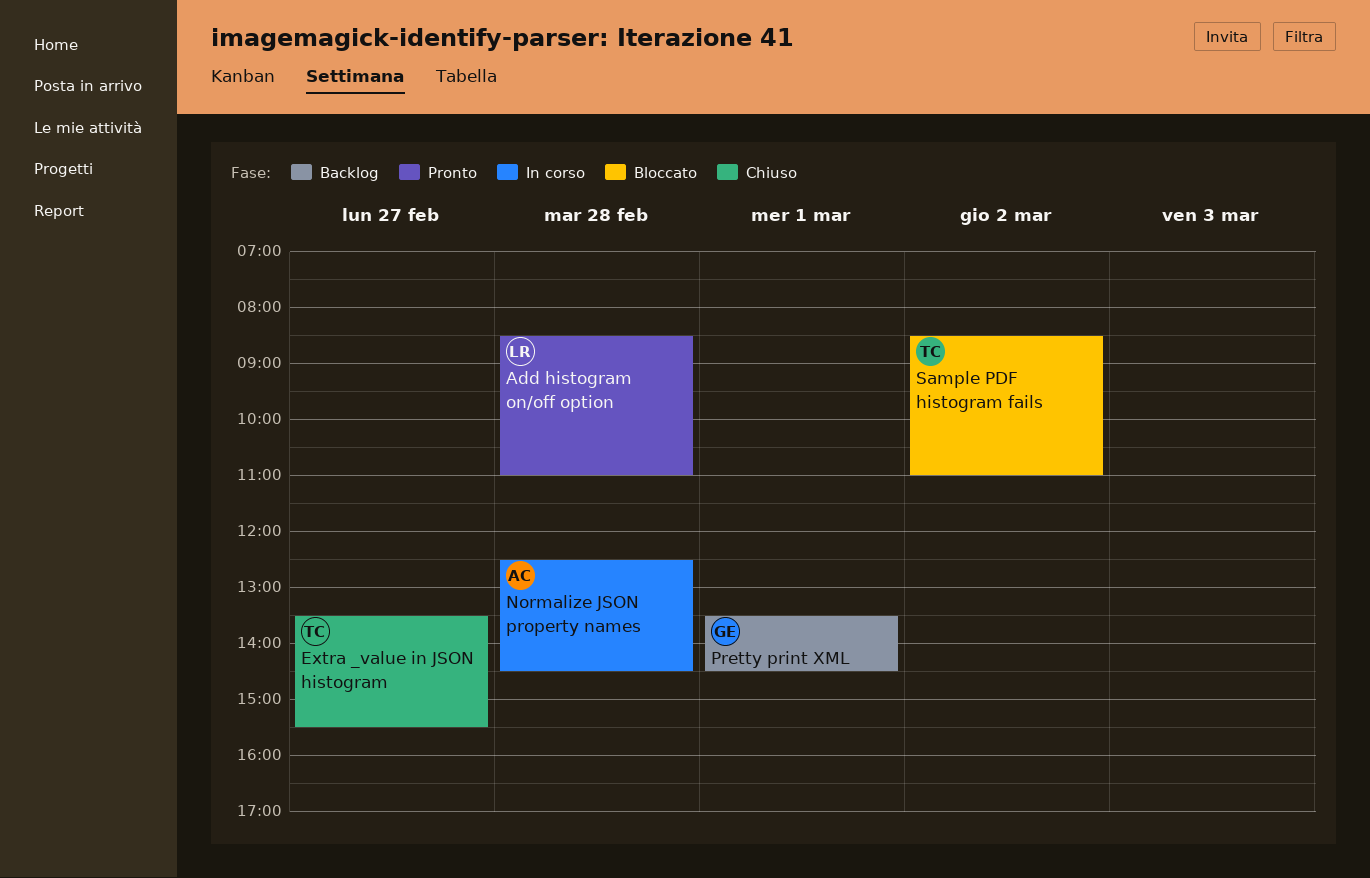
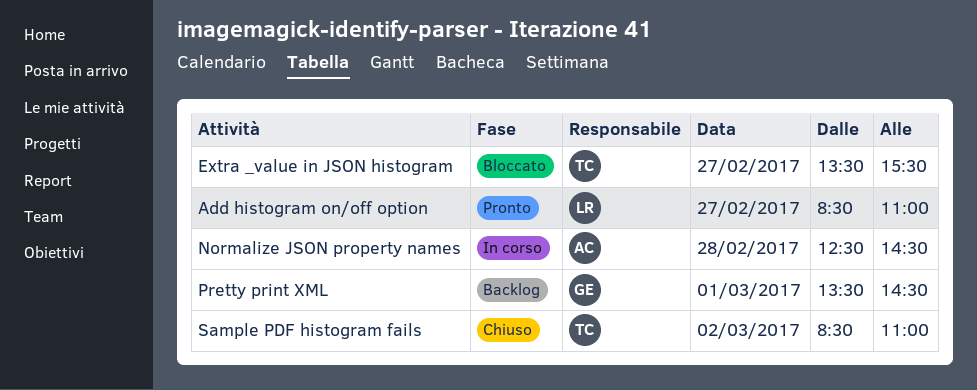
Add histogram on/off option, day: Feb 28 -> Feb 27
Extra _value in JSON histogram, status: Chiuso -> Bloccato
Sample PDF histogram fails, status: Bloccato -> Chiuso

